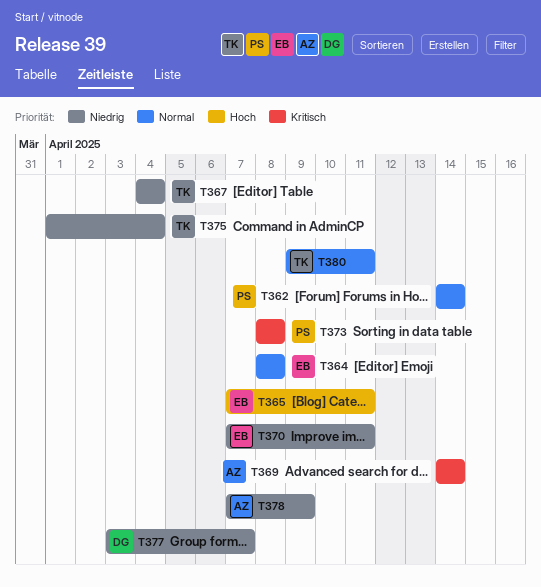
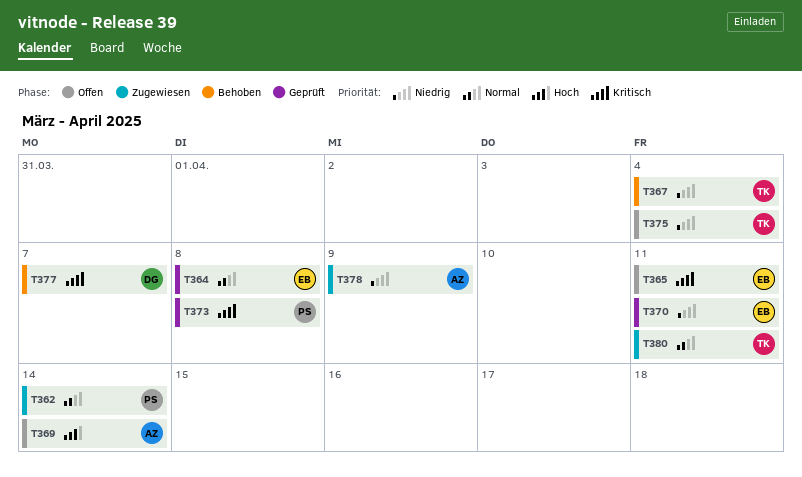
T365, priority: Hoch -> Kritisch
T369, priority: Kritisch -> Hoch
T377, priority: Niedrig -> Kritisch

